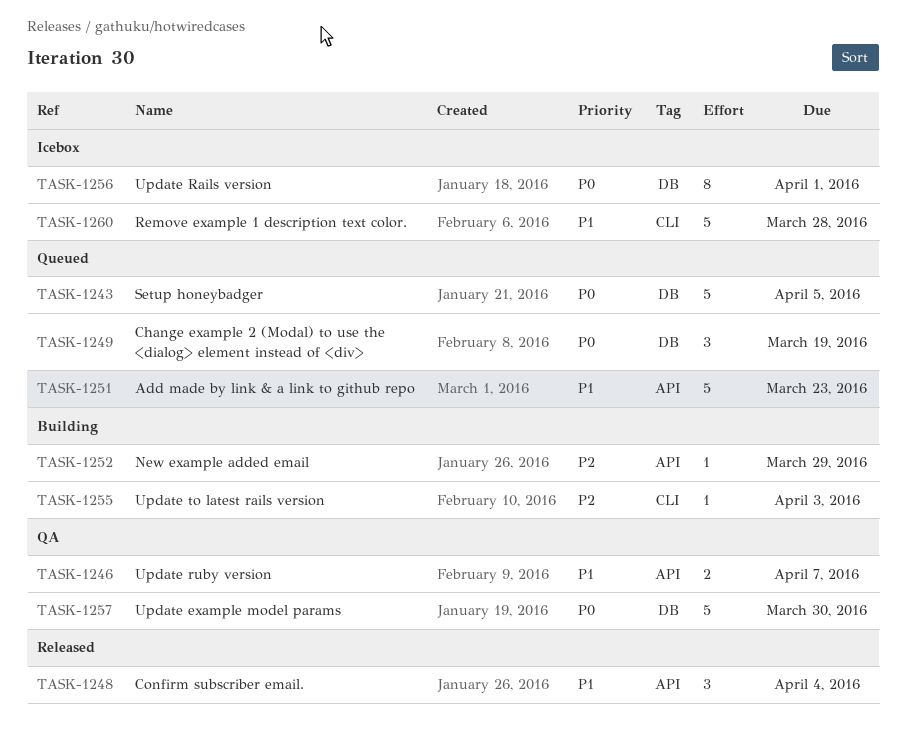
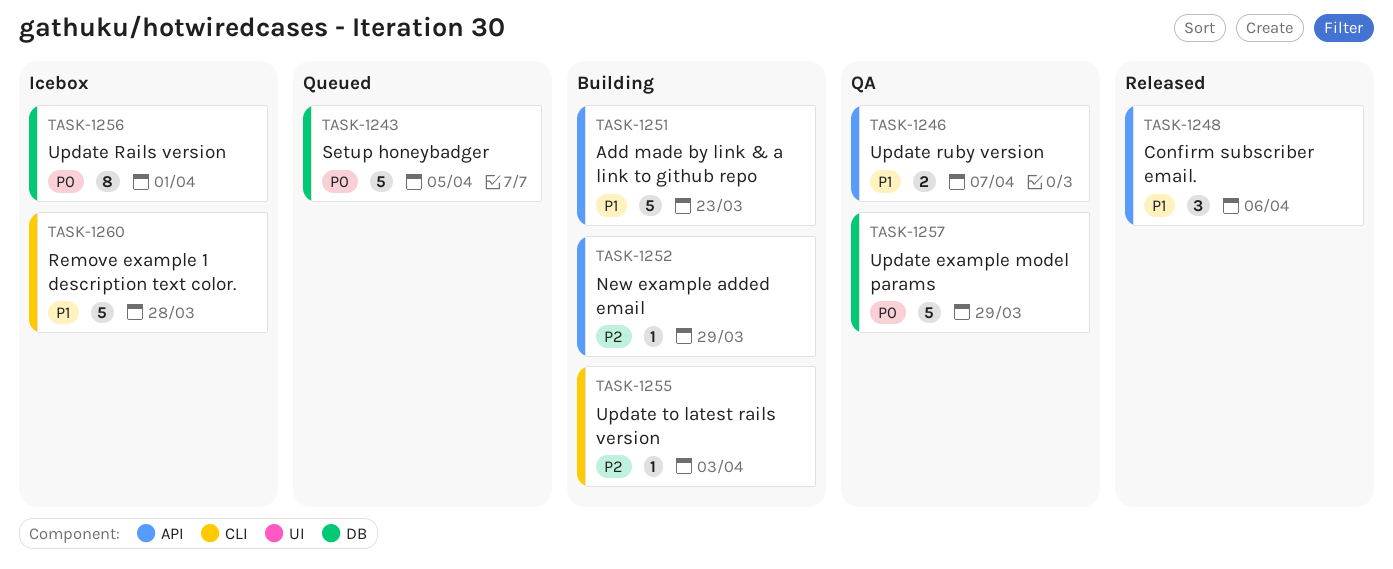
TASK-1248, due: Apr 4 -> Apr 6
TASK-1249: present -> none
TASK-1251, status: Queued -> Building
TASK-1257, due: Mar 30 -> Mar 29

